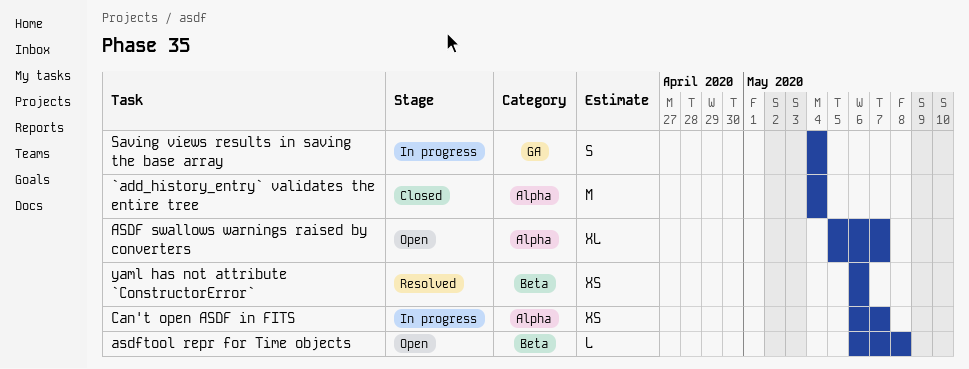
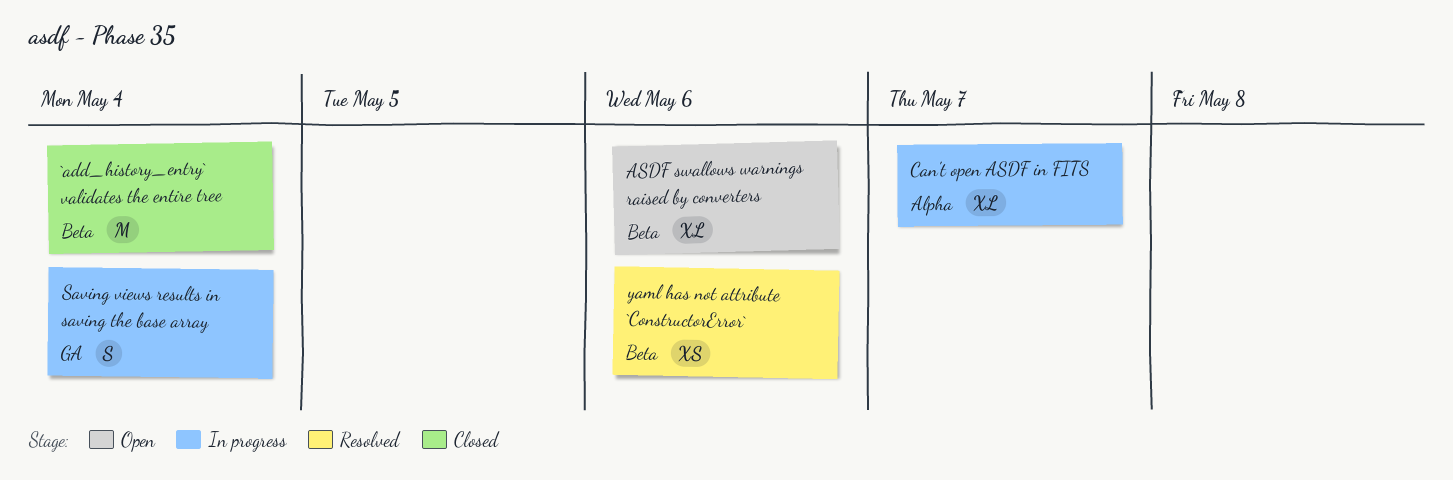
`add_history_entry` validates the entire tree, label: Alpha -> Beta
ASDF swallows warnings raised by converters, label: Alpha -> Beta
ASDF swallows warnings raised by converters, due: May 7 -> May 6
asdftool repr for Time objects: present -> none
Can't open ASDF in FITS, estimate: XS -> XL

